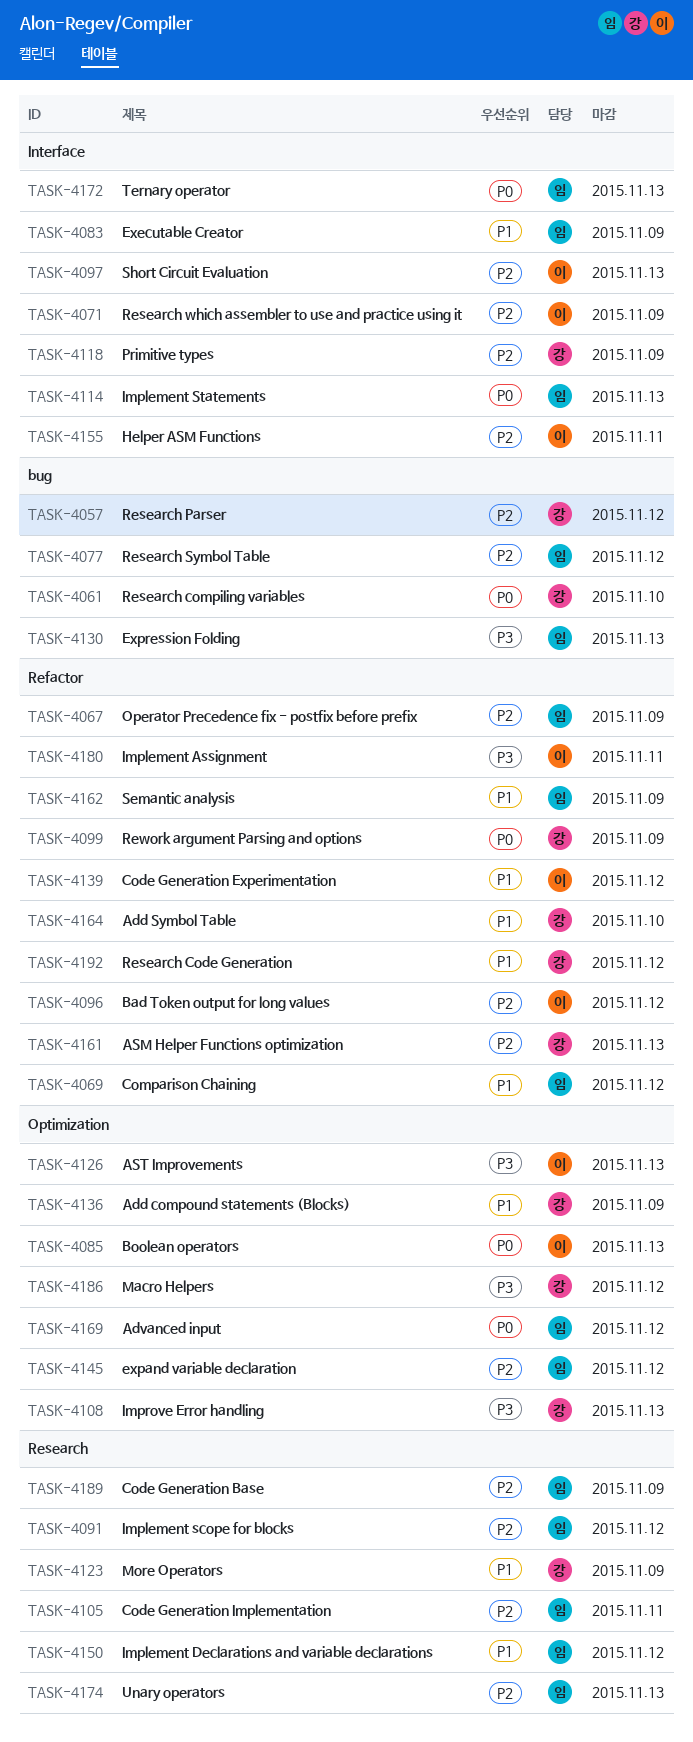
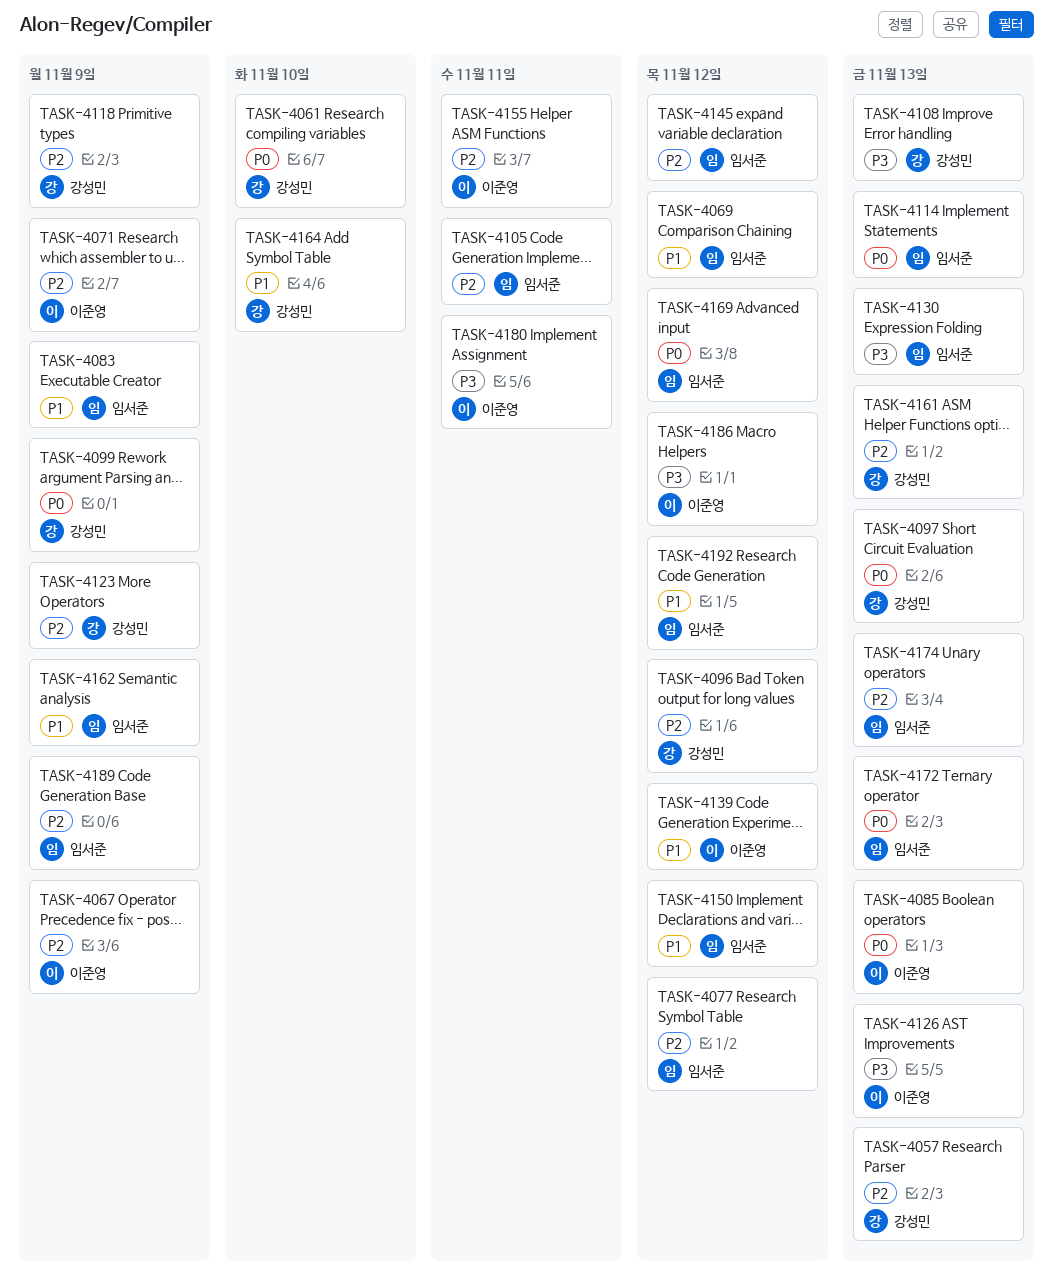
TASK-4057, due: Nov 12 -> Nov 13
TASK-4067, owner: 임서준 -> 이준영
TASK-4091: present -> none
TASK-4096, owner: 이준영 -> 강성민
TASK-4097, owner: 이준영 -> 강성민
TASK-4097, priority: P2 -> P0
TASK-4123, priority: P1 -> P2
TASK-4136: present -> none
TASK-4186, owner: 강성민 -> 이준영
TASK-4192, owner: 강성민 -> 임서준

